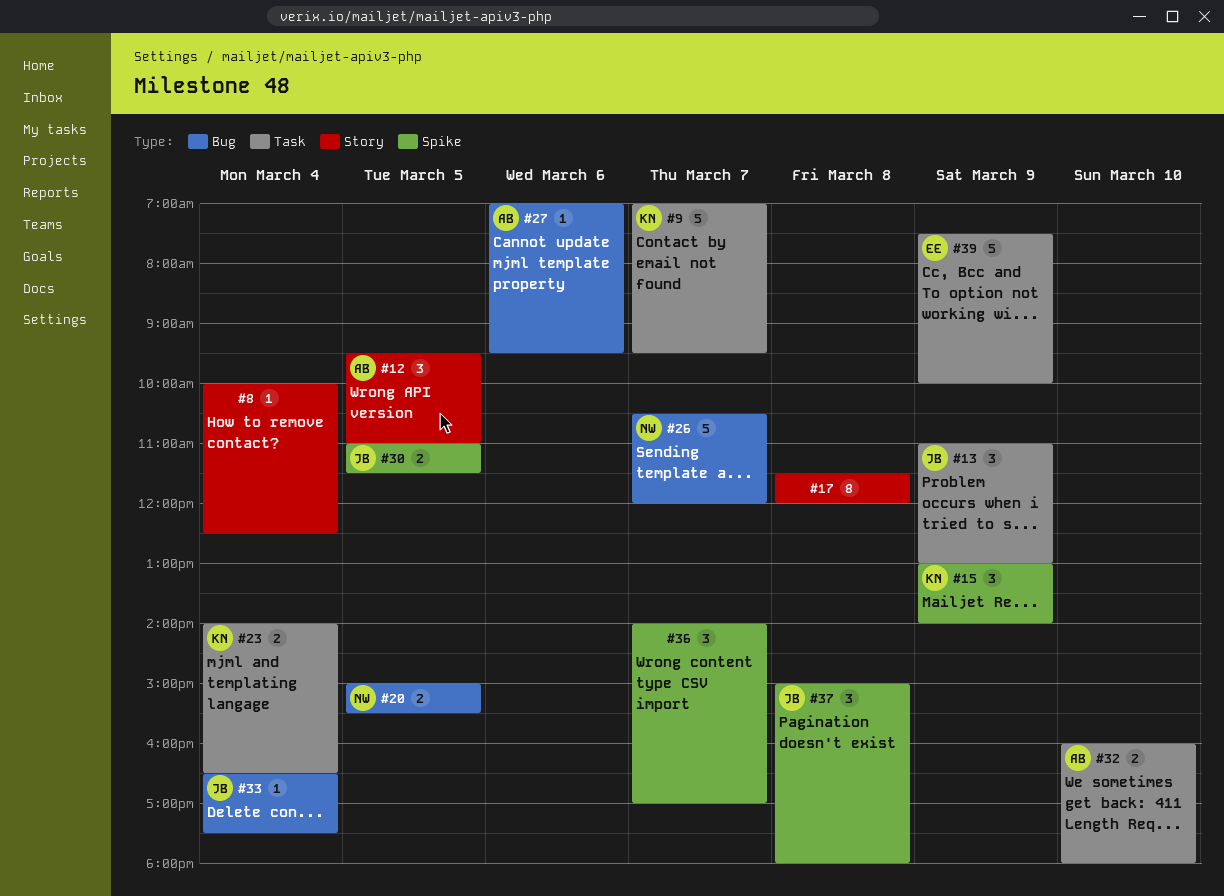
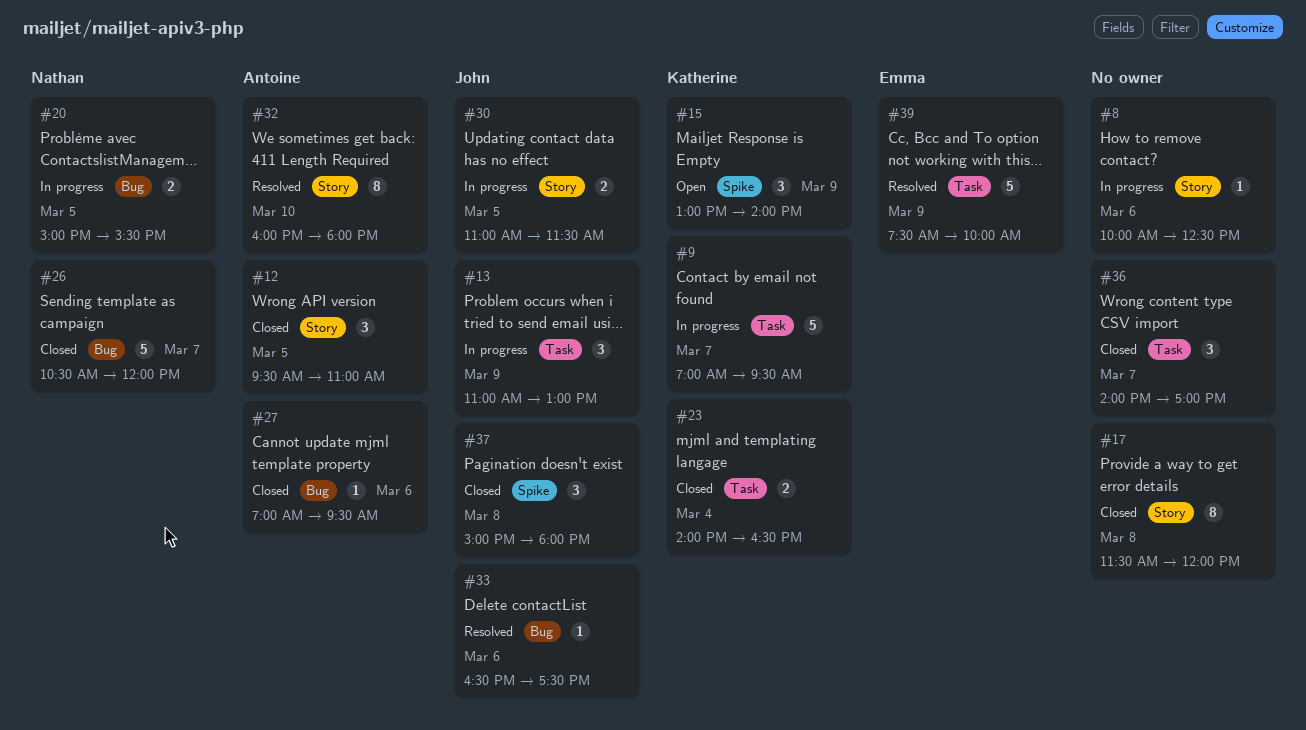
#8, day: Mar 4 -> Mar 6
#30, label: Spike -> Story
#32, label: Task -> Story
#32, estimate: 2 -> 8
#33, day: Mar 4 -> Mar 6
#36, label: Spike -> Task

